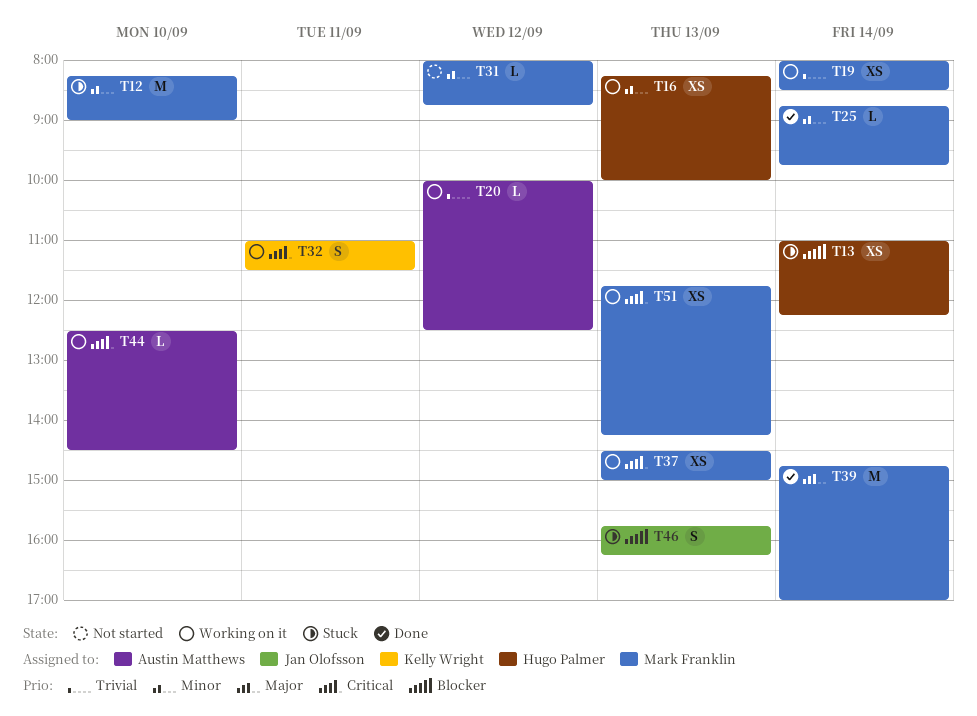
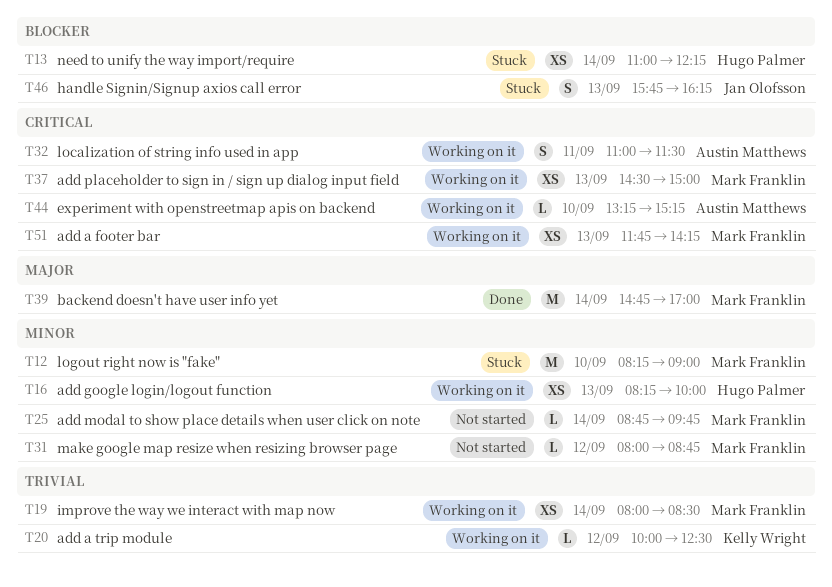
T20, owner: Austin Matthews -> Kelly Wright
T25, status: Done -> Not started
T32, owner: Kelly Wright -> Austin Matthews
T44, begins: 12:30 -> 13:15
T44, ends: 14:30 -> 15:15

